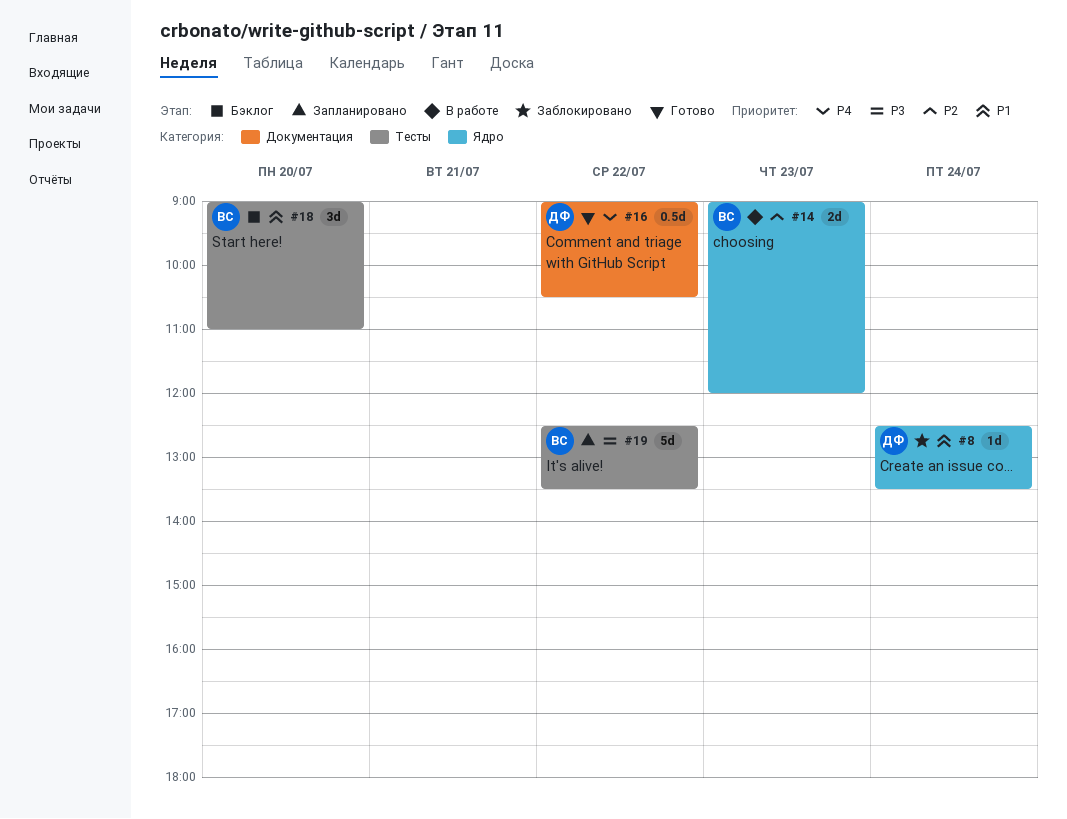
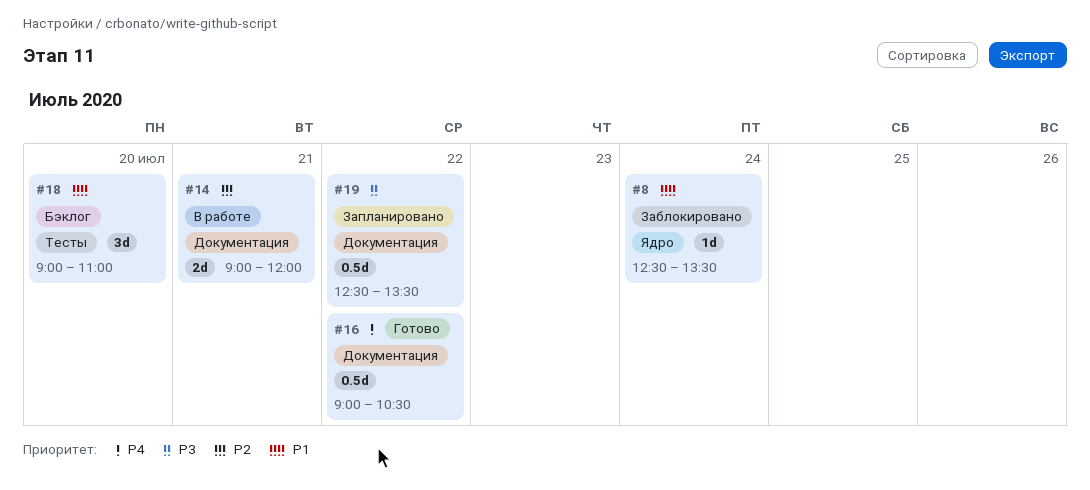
#14, label: Ядро -> Документация
#14, day: Jul 23 -> Jul 21
#19, label: Тесты -> Документация
#19, estimate: 5d -> 0.5d

